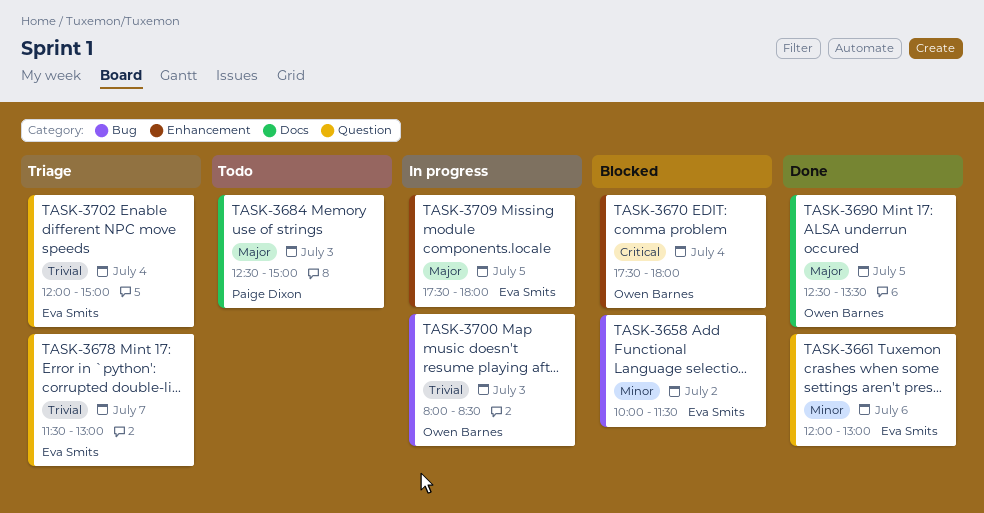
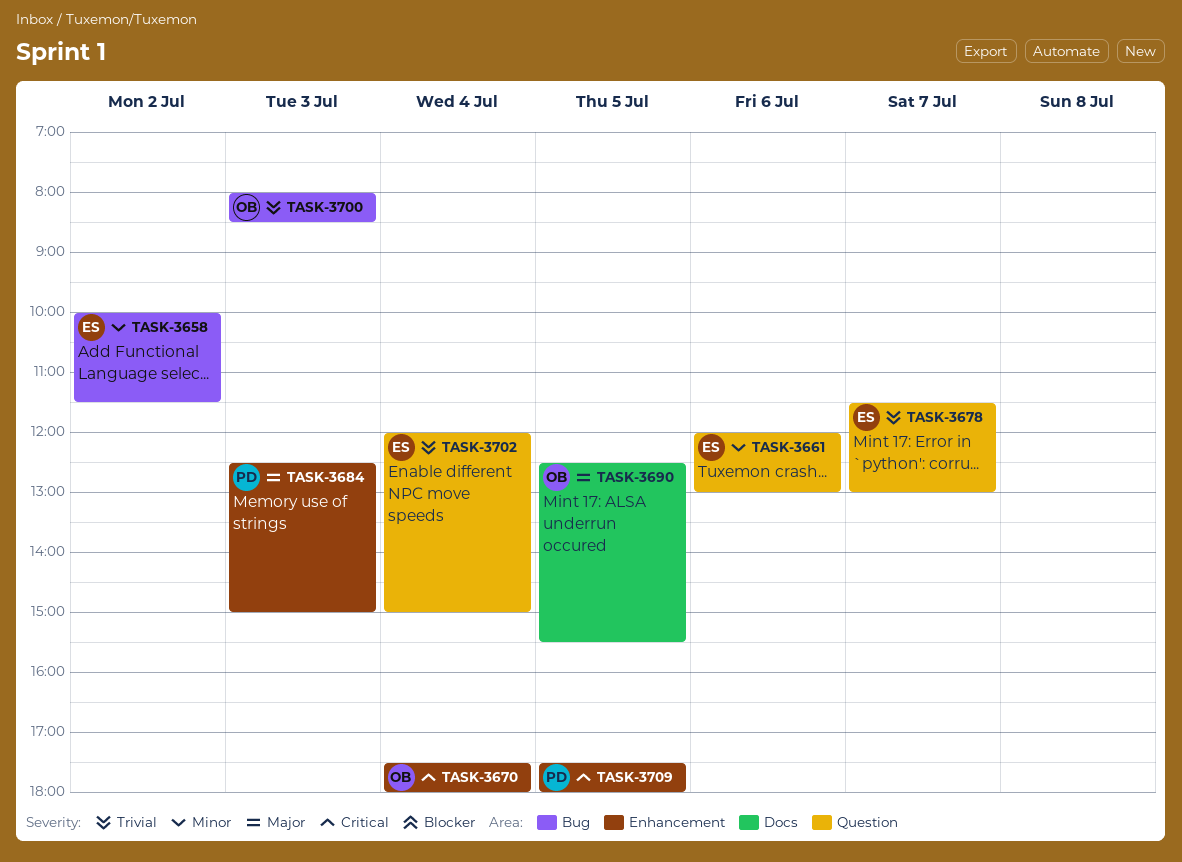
TASK-3684, label: Docs -> Enhancement
TASK-3690, ends: 13:30 -> 15:30
TASK-3709, owner: Eva Smits -> Paige Dixon
TASK-3709, priority: Major -> Critical

